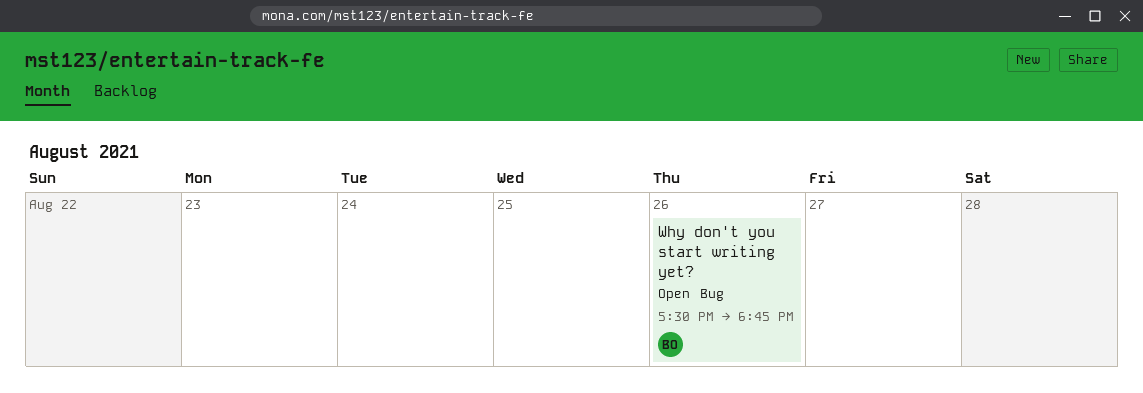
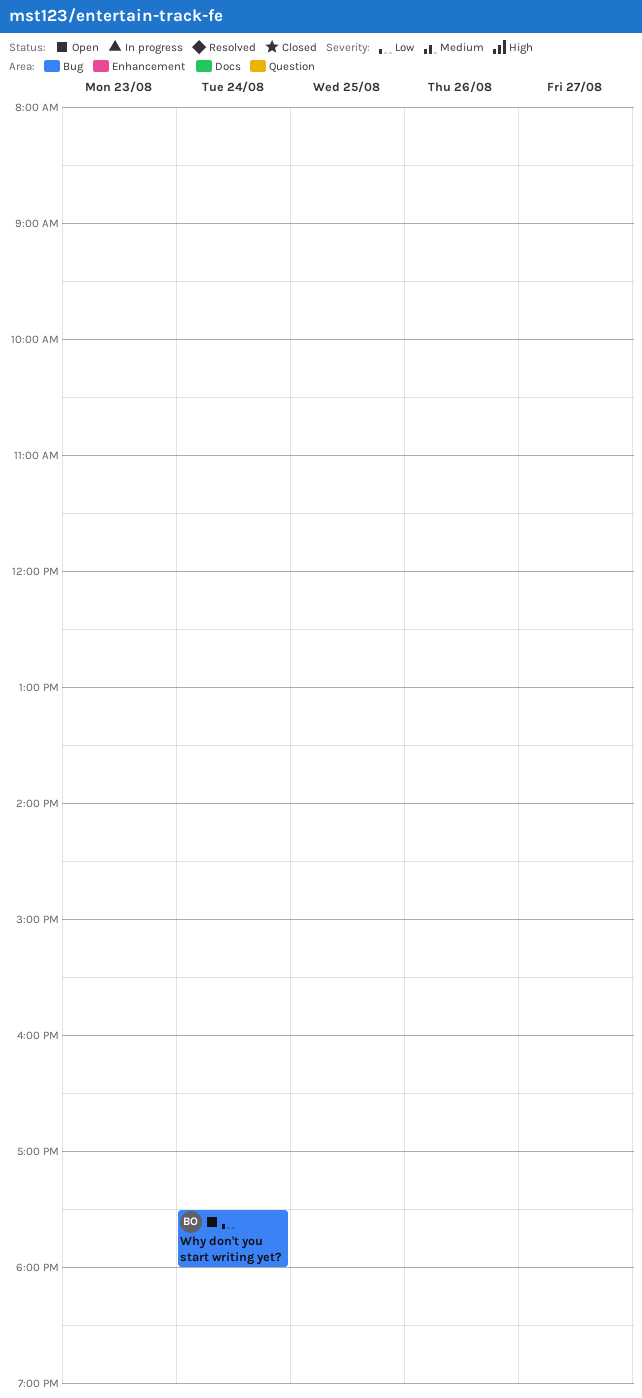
Why don't you start writing yet?, day: Aug 26 -> Aug 24
Why don't you start writing yet?, ends: 18:45 -> 18:00

